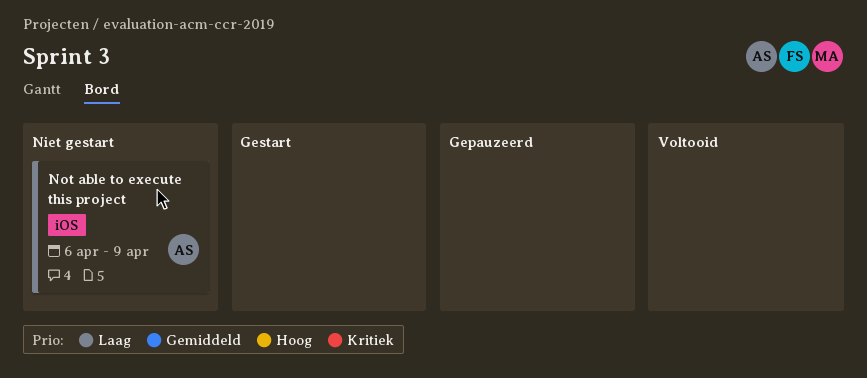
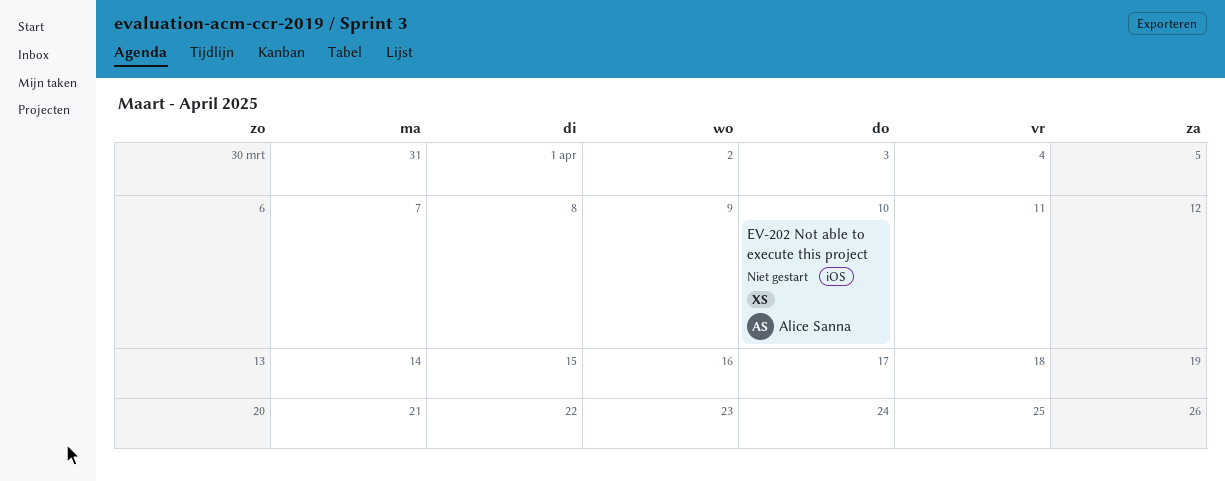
Not able to execute this project, due: Apr 9 -> Apr 10

